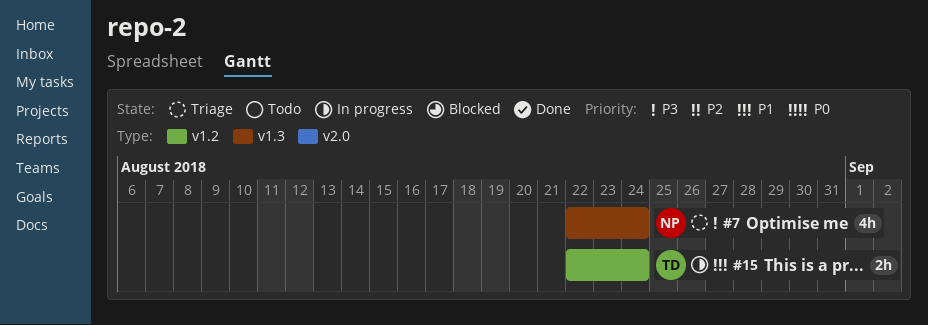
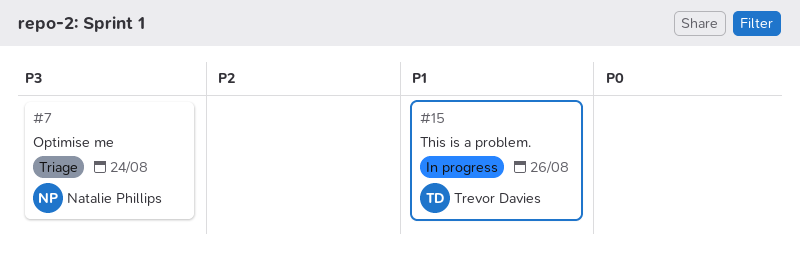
#15, due: Aug 24 -> Aug 26

